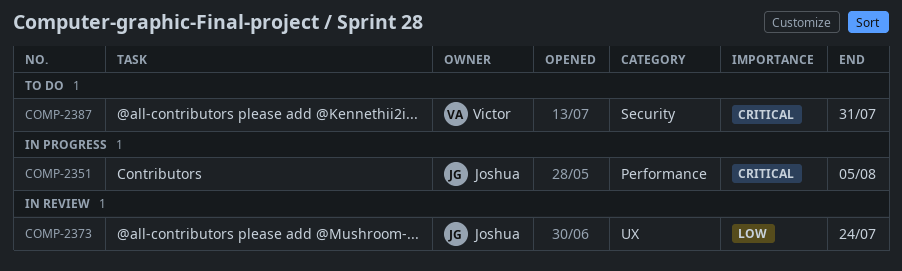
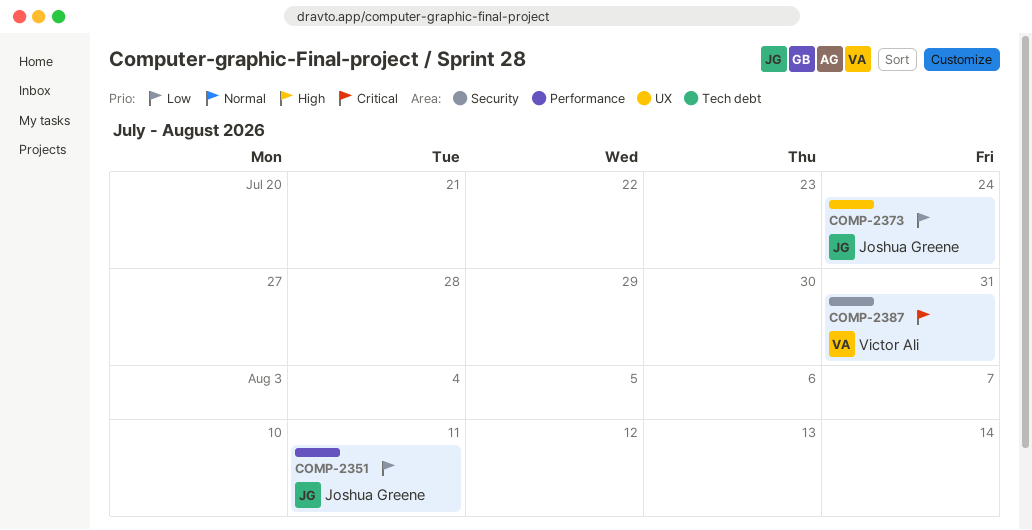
COMP-2351, priority: Critical -> Low
COMP-2351, due: Aug 5 -> Aug 11

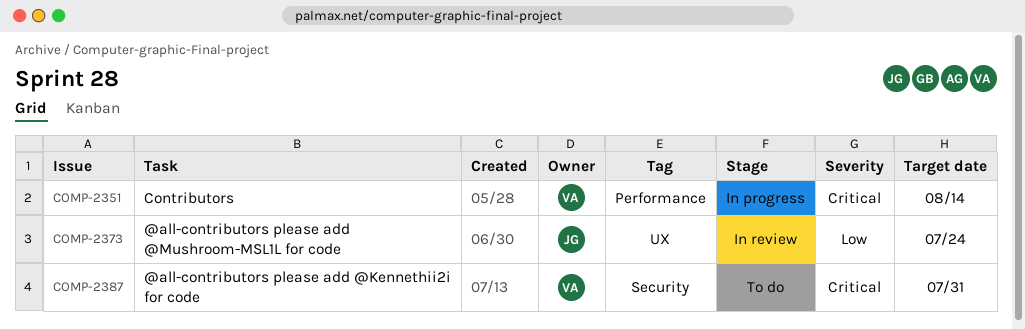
COMP-2351, owner: Joshua Greene -> Victor Ali
COMP-2351, priority: Low -> Critical
COMP-2351, due: Aug 11 -> Aug 14

